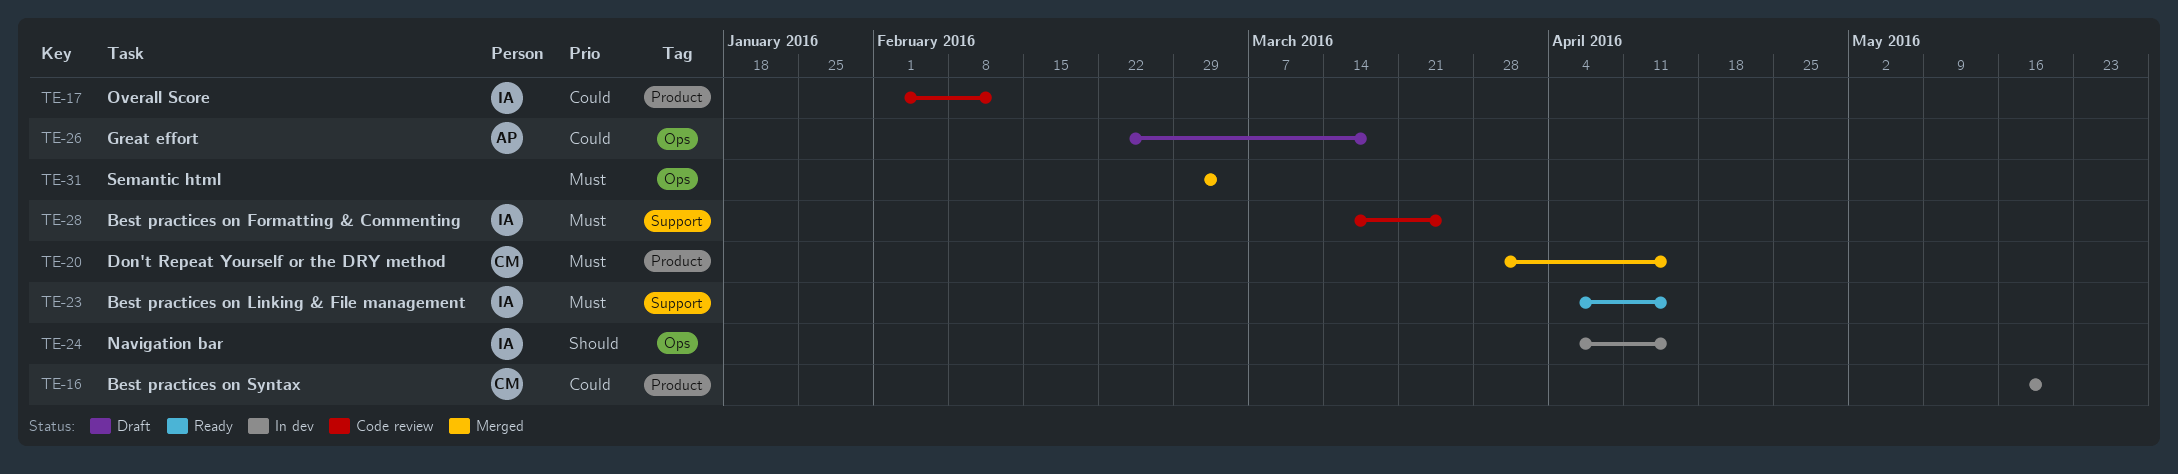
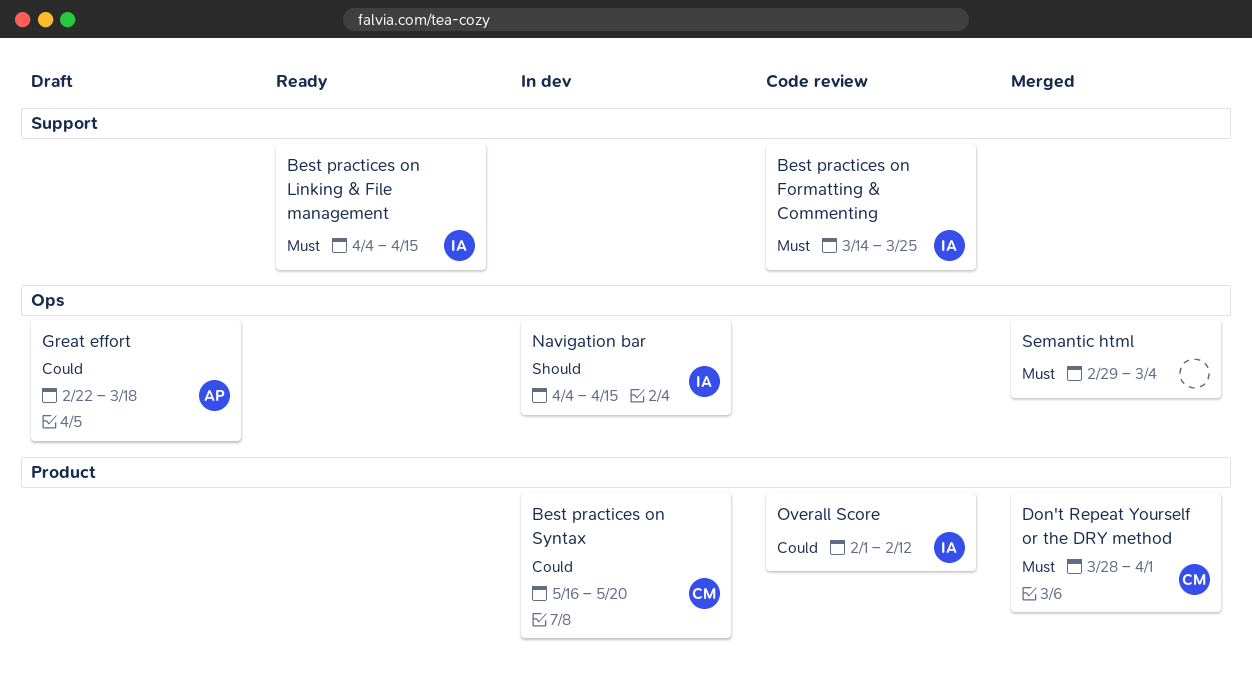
Don't Repeat Yourself or the DRY method, due: Apr 15 -> Apr 1

